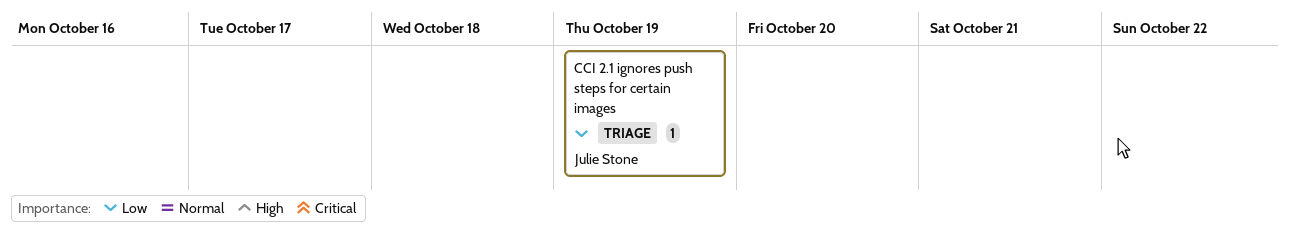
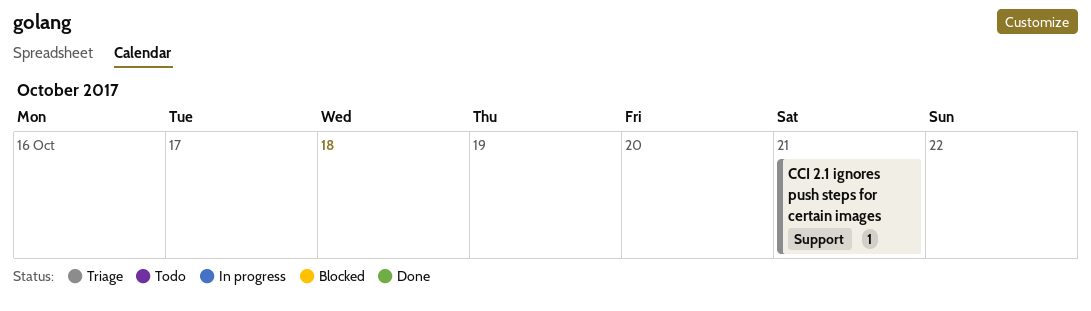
CCI 2.1 ignores push steps for certain images, due: Oct 19 -> Oct 21

